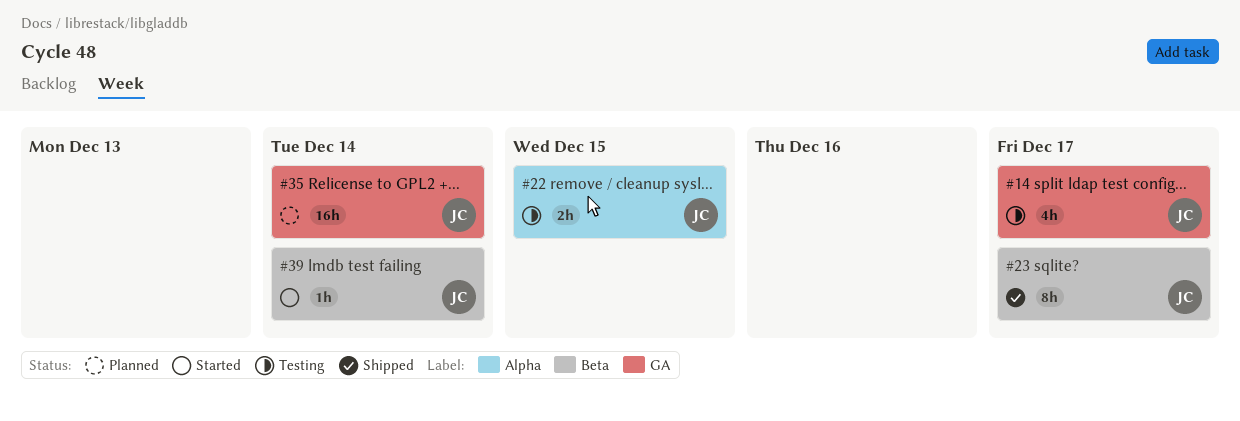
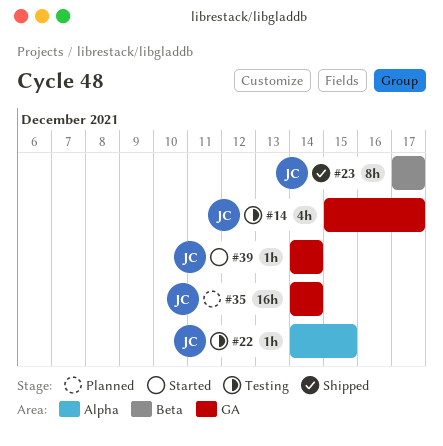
#22, estimate: 2h -> 1h
#39, label: Beta -> GA

